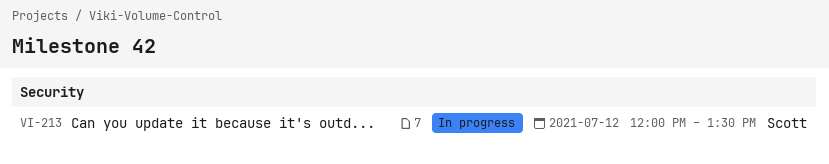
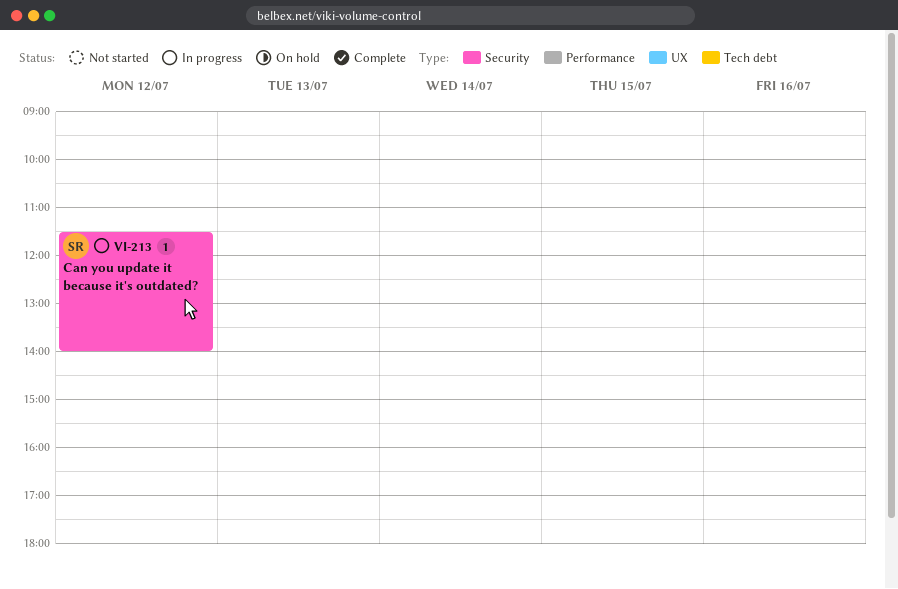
VI-213, begins: 12:00 -> 11:30
VI-213, ends: 13:30 -> 14:00

